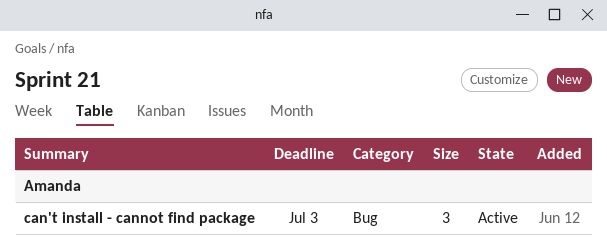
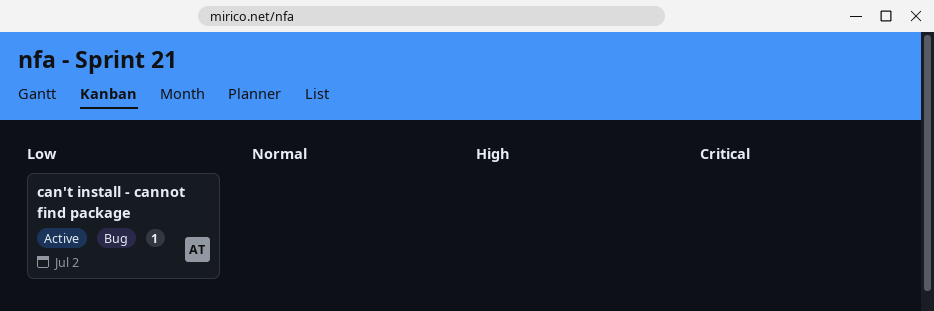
can't install - cannot find package, estimate: 3 -> 1
can't install - cannot find package, due: Jul 3 -> Jul 2

